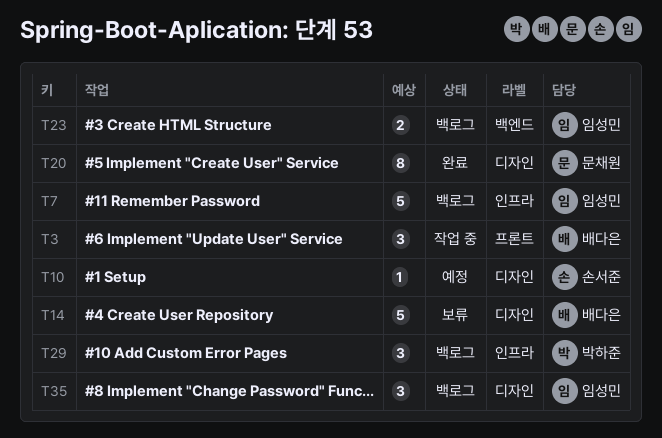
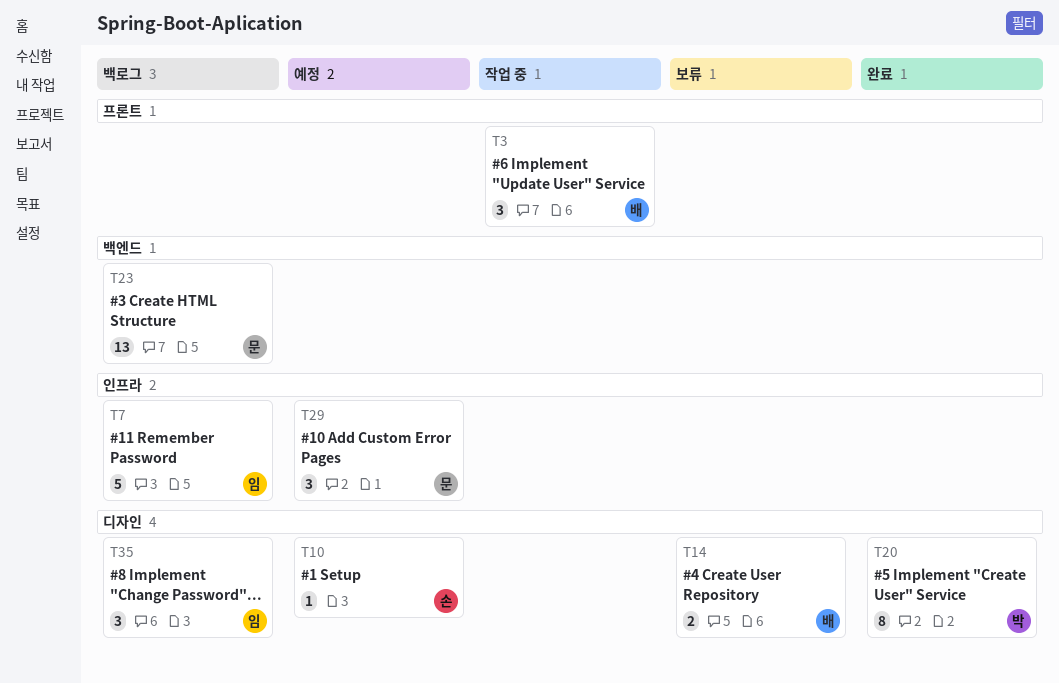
T14, estimate: 5 -> 2
T20, owner: 문채원 -> 박하준
T23, owner: 임성민 -> 문채원
T23, estimate: 2 -> 13
T29, status: 백로그 -> 예정
T29, owner: 박하준 -> 문채원

